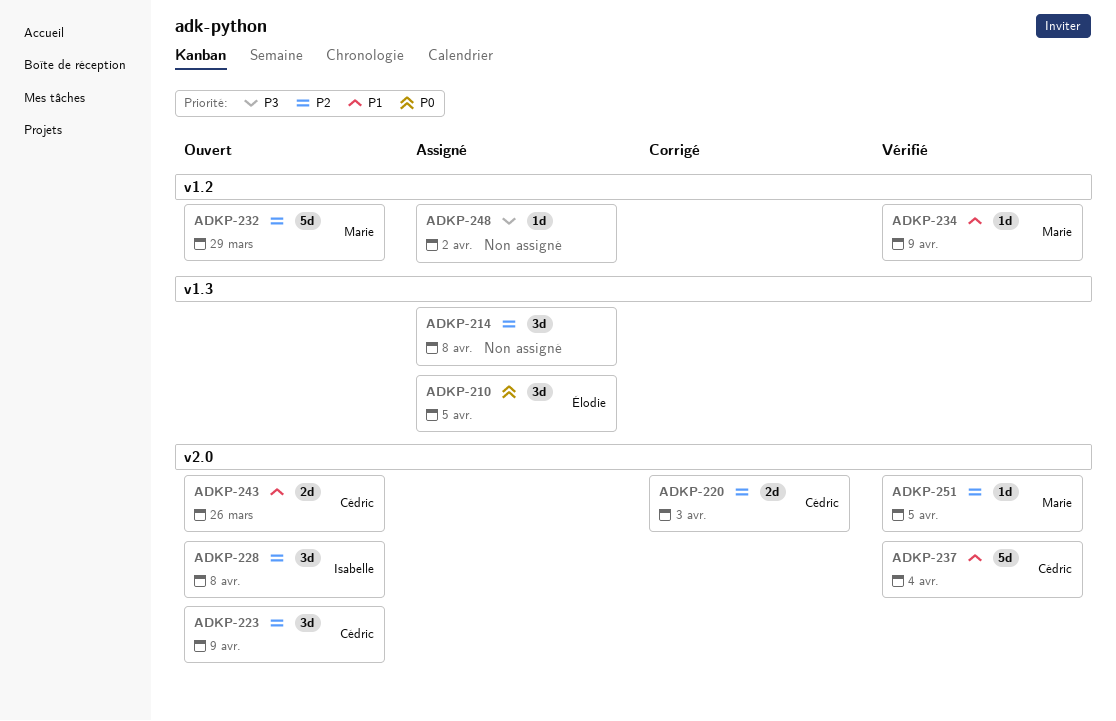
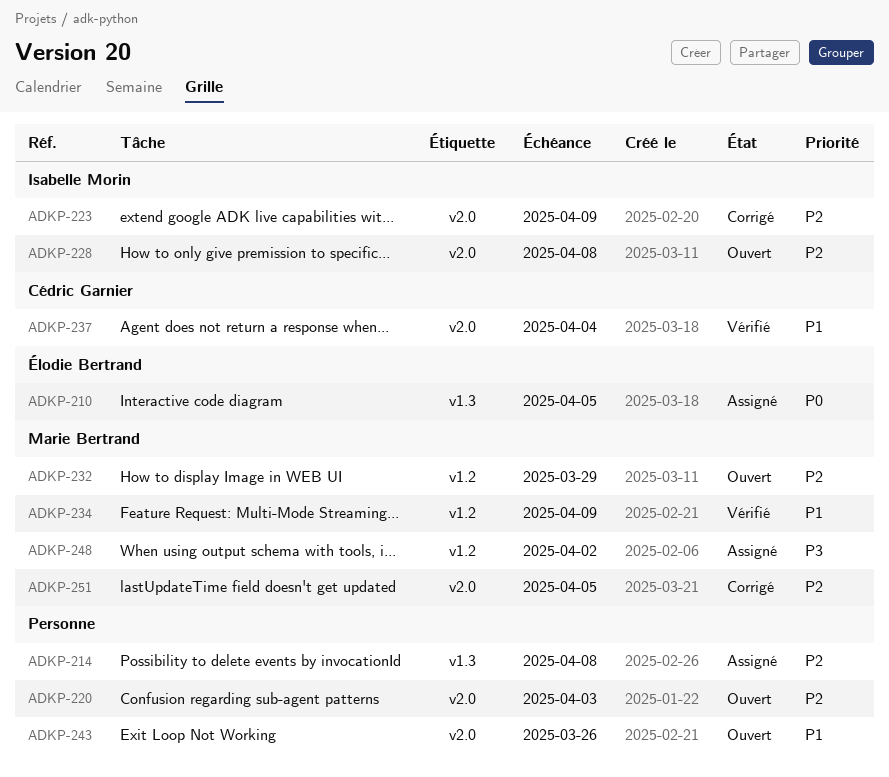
ADKP-220, status: Corrigé -> Ouvert
ADKP-220, owner: Cédric Garnier -> none
ADKP-223, status: Ouvert -> Corrigé
ADKP-223, owner: Cédric Garnier -> Isabelle Morin
ADKP-243, owner: Cédric Garnier -> none
ADKP-248, owner: none -> Marie Bertrand
ADKP-251, status: Vérifié -> Corrigé

